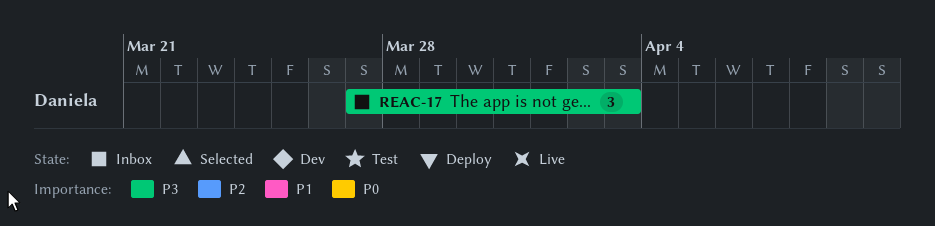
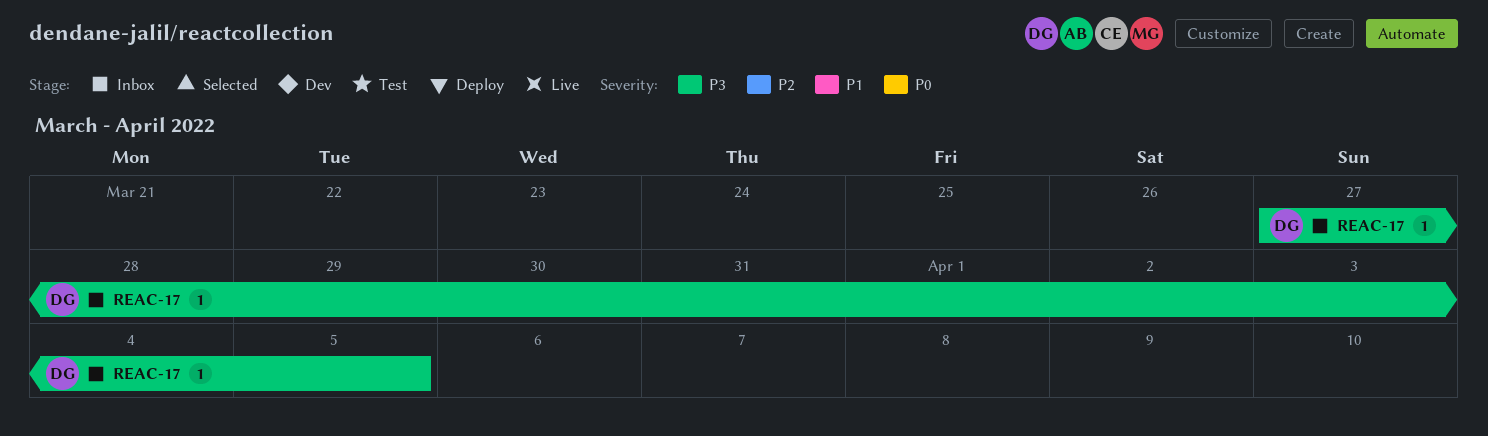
REAC-17, estimate: 3 -> 1
REAC-17, due: Apr 3 -> Apr 5

